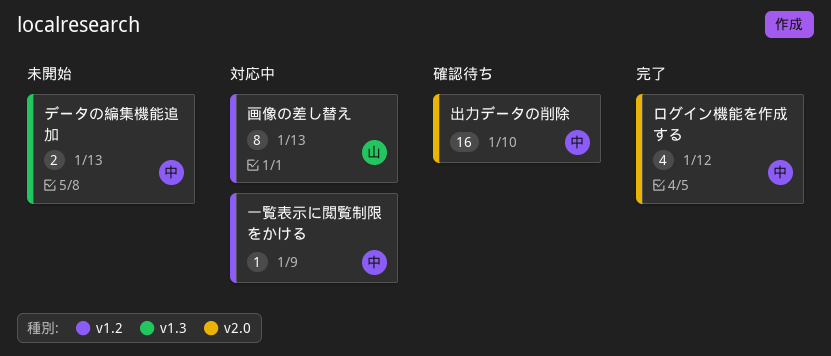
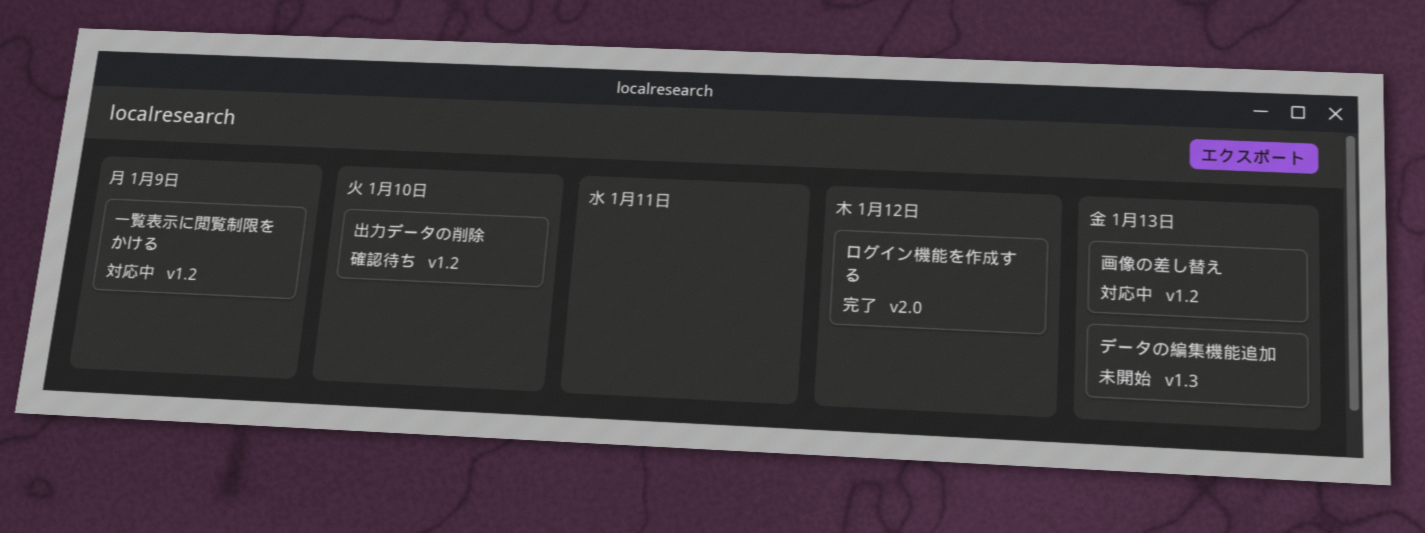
出力データの削除, label: v2.0 -> v1.2

